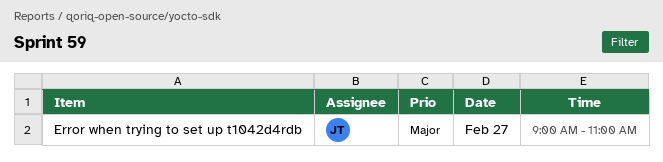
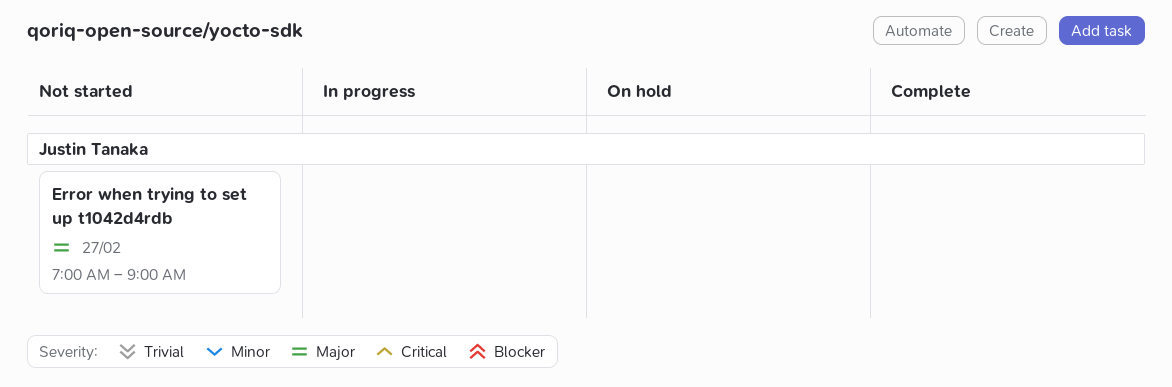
Error when trying to set up t1042d4rdb, begins: 09:00 -> 07:00
Error when trying to set up t1042d4rdb, ends: 11:00 -> 09:00

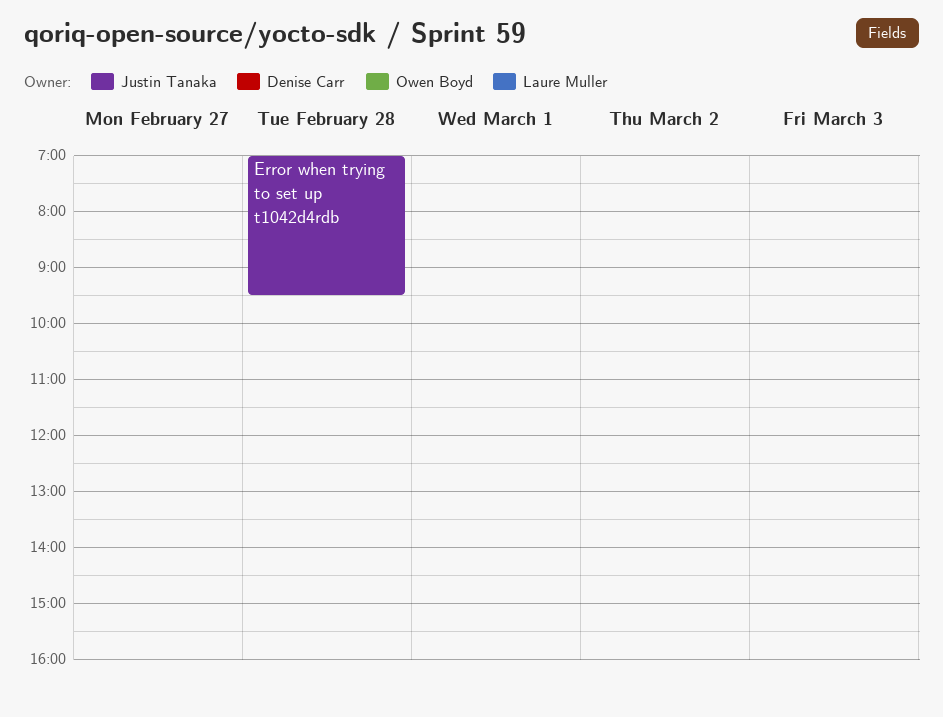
Error when trying to set up t1042d4rdb, day: Feb 27 -> Feb 28
Error when trying to set up t1042d4rdb, ends: 09:00 -> 09:30

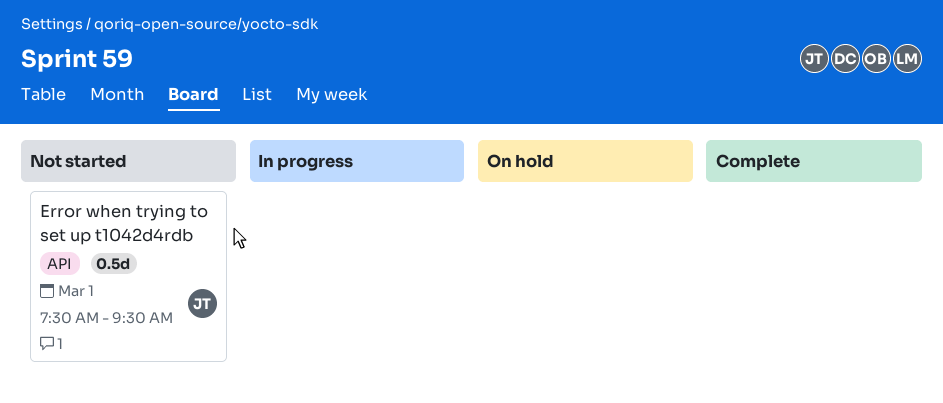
Error when trying to set up t1042d4rdb, day: Feb 28 -> Mar 1
Error when trying to set up t1042d4rdb, begins: 07:00 -> 07:30

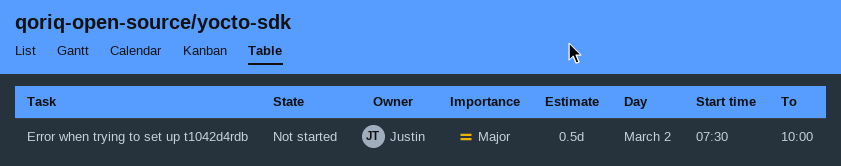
Error when trying to set up t1042d4rdb, day: Mar 1 -> Mar 2
Error when trying to set up t1042d4rdb, ends: 09:30 -> 10:00

